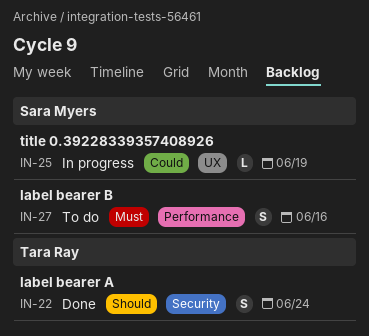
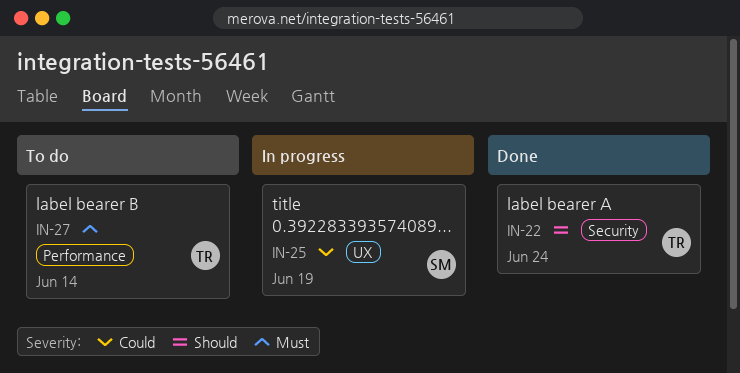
IN-27, owner: Sara Myers -> Tara Ray
IN-27, due: Jun 16 -> Jun 14

